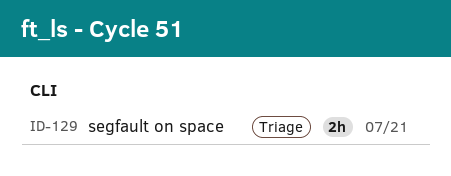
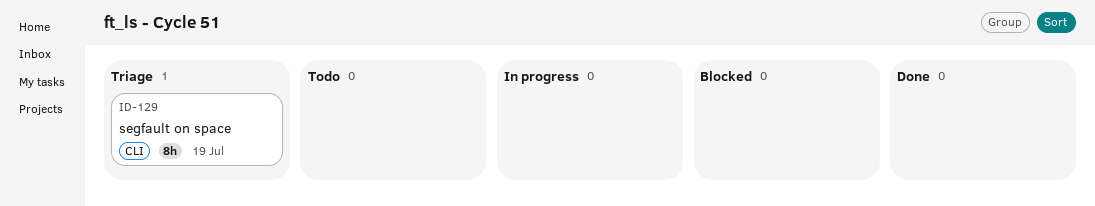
ID-129, estimate: 2h -> 8h
ID-129, due: Jul 21 -> Jul 19

